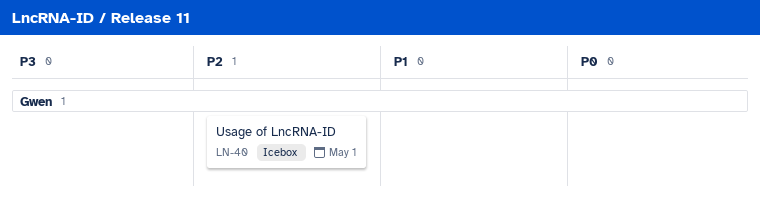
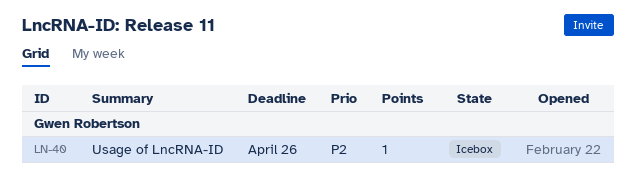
LN-40, due: May 1 -> Apr 26

